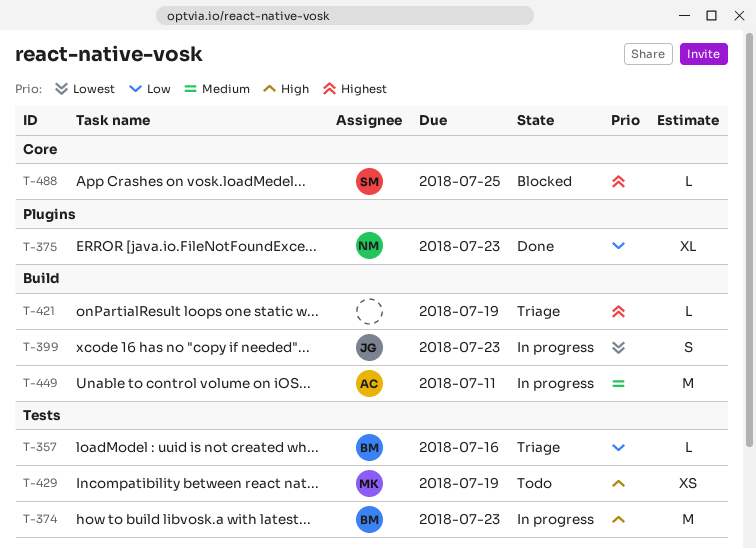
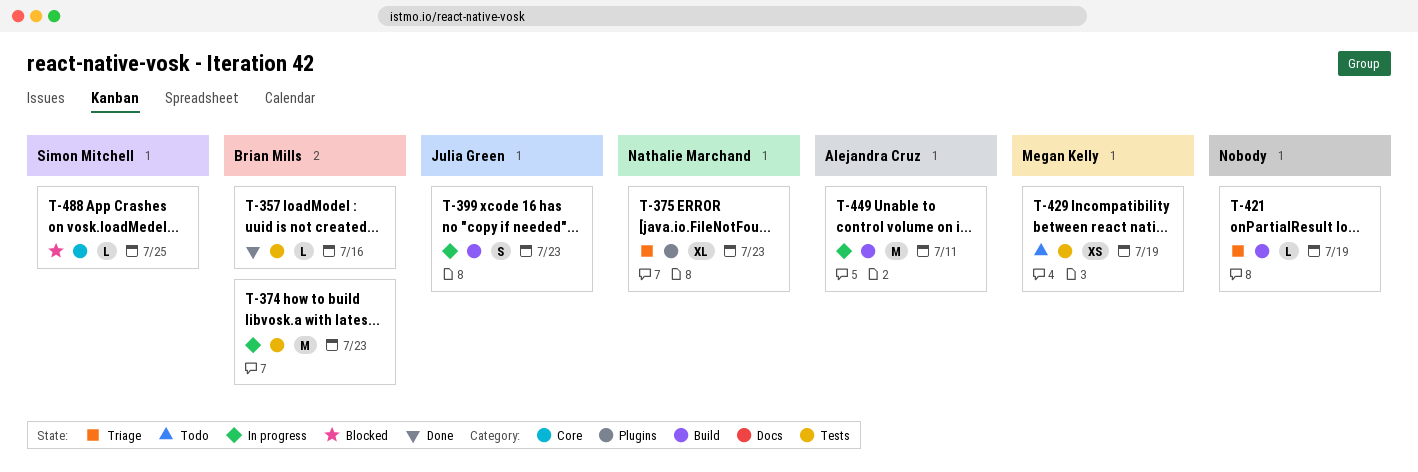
T-357, status: Triage -> Done
T-375, status: Done -> Triage

